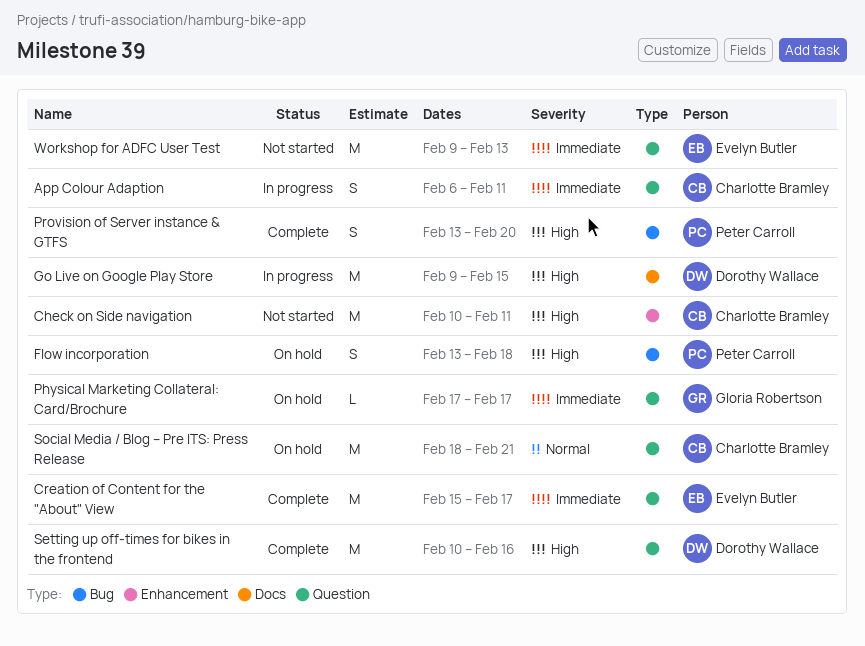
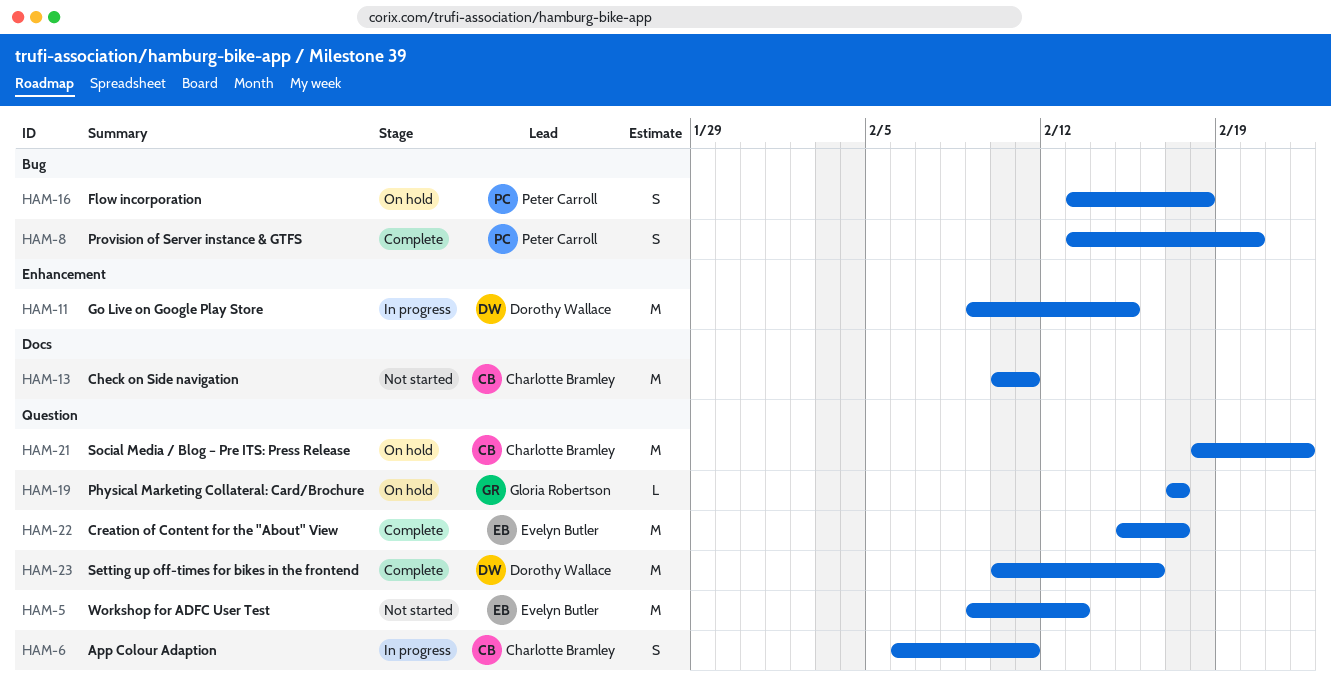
Check on Side navigation, label: Enhancement -> Docs
Go Live on Google Play Store, label: Docs -> Enhancement
Social Media / Blog – Pre ITS: Press Release, due: Feb 21 -> Feb 22

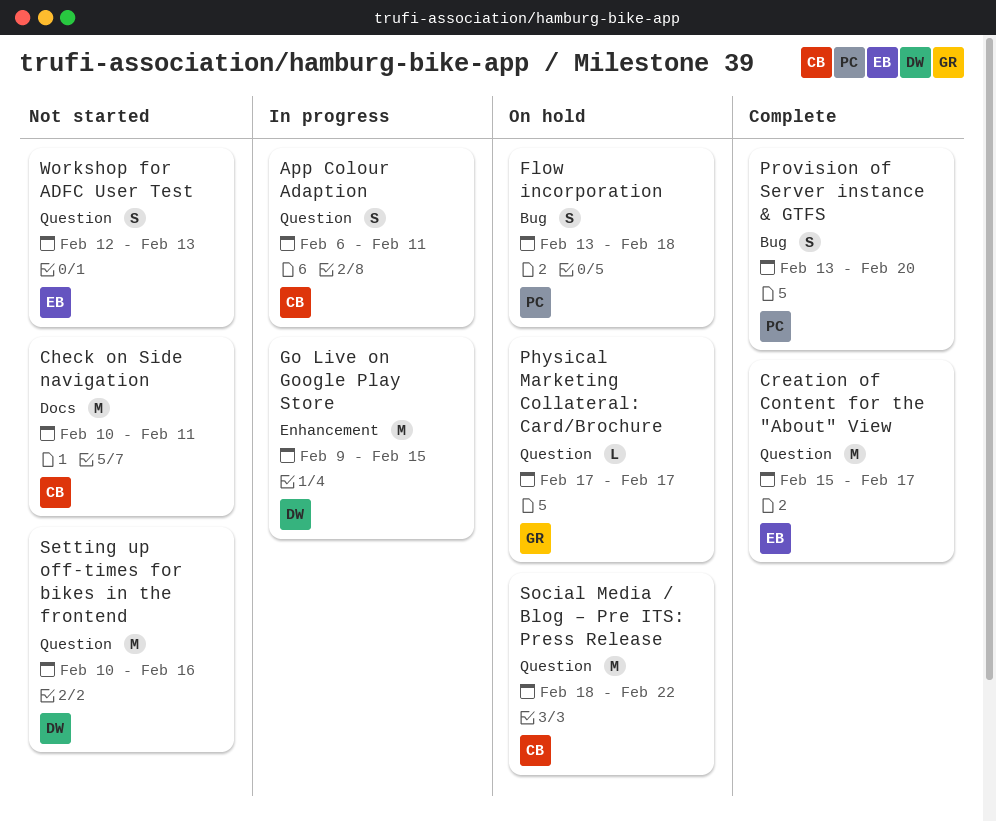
Setting up off-times for bikes in the frontend, status: Complete -> Not started
Workshop for ADFC User Test, estimate: M -> S
Workshop for ADFC User Test, start: Feb 9 -> Feb 12

